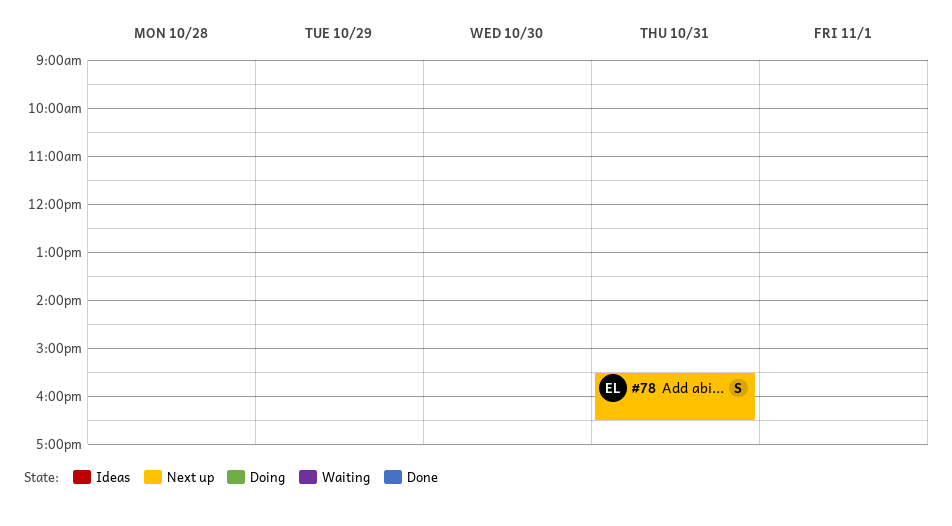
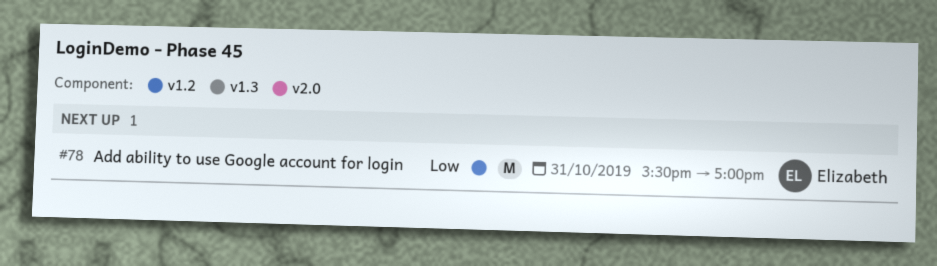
#78, estimate: S -> M
#78, ends: 16:30 -> 17:00

